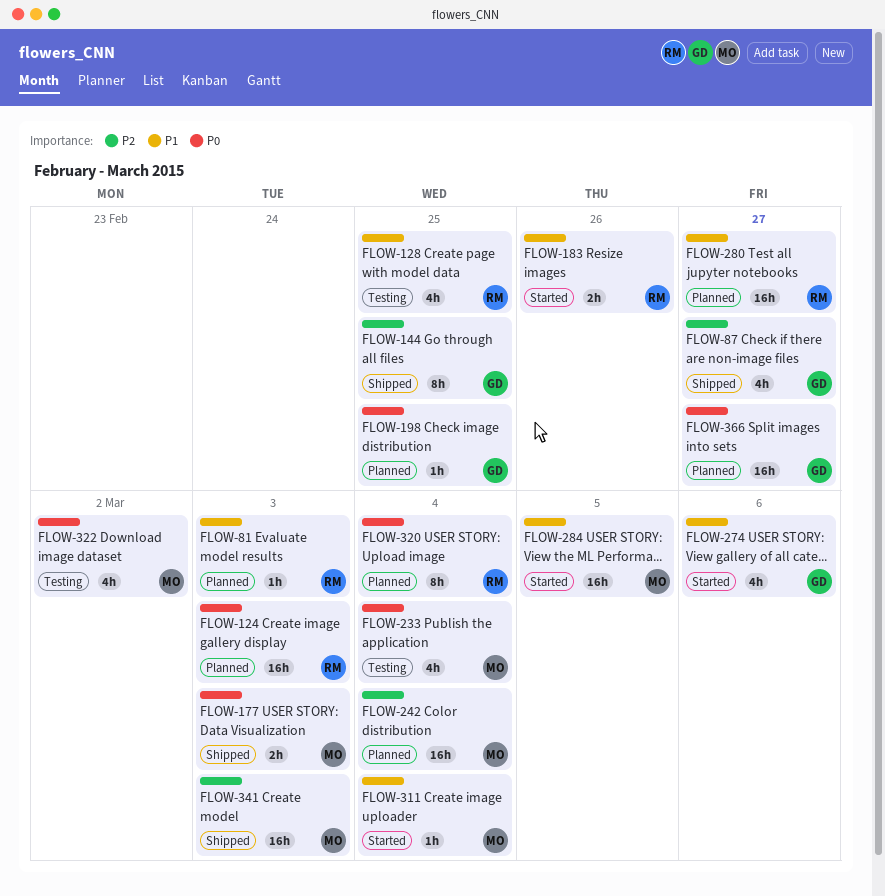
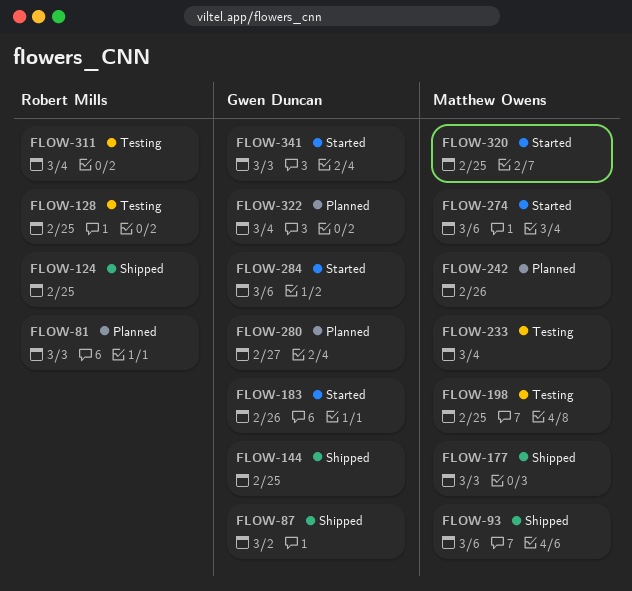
FLOW-87, due: Feb 27 -> Mar 2
FLOW-93: none -> present
FLOW-124, status: Planned -> Shipped
FLOW-124, due: Mar 3 -> Feb 25
FLOW-183, owner: Robert Mills -> Gwen Duncan
FLOW-198, status: Planned -> Testing
FLOW-198, owner: Gwen Duncan -> Matthew Owens
FLOW-242, due: Mar 4 -> Feb 26
FLOW-274, owner: Gwen Duncan -> Matthew Owens
FLOW-280, owner: Robert Mills -> Gwen Duncan
FLOW-284, owner: Matthew Owens -> Gwen Duncan
FLOW-284, due: Mar 5 -> Mar 6
FLOW-311, status: Started -> Testing
FLOW-311, owner: Matthew Owens -> Robert Mills
FLOW-320, status: Planned -> Started
FLOW-320, owner: Robert Mills -> Matthew Owens
FLOW-320, due: Mar 4 -> Feb 25
FLOW-322, status: Testing -> Planned
FLOW-322, owner: Matthew Owens -> Gwen Duncan
FLOW-322, due: Mar 2 -> Mar 4
FLOW-341, status: Shipped -> Started
FLOW-341, owner: Matthew Owens -> Gwen Duncan
FLOW-366: present -> none

